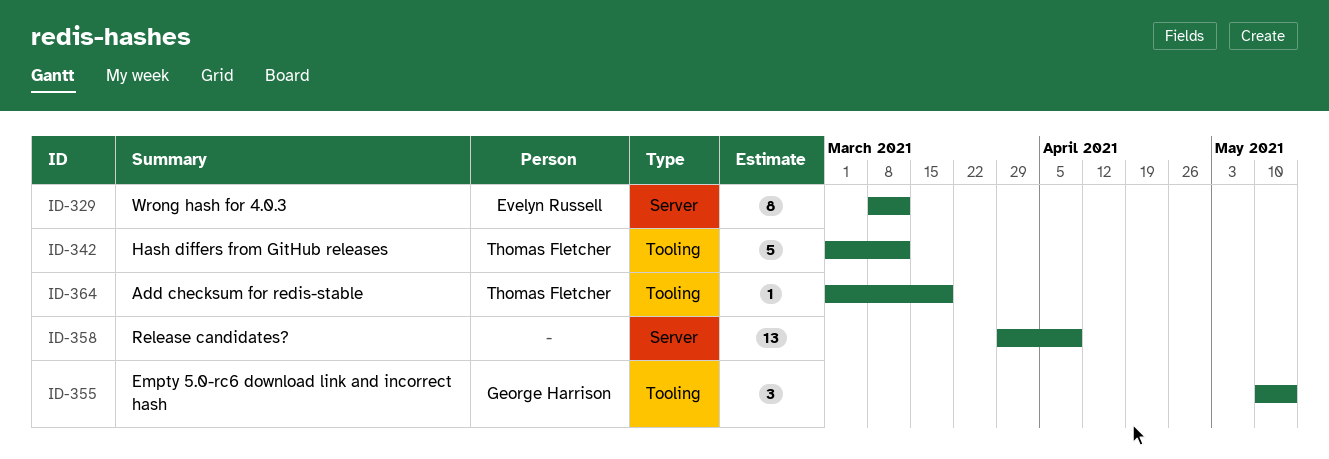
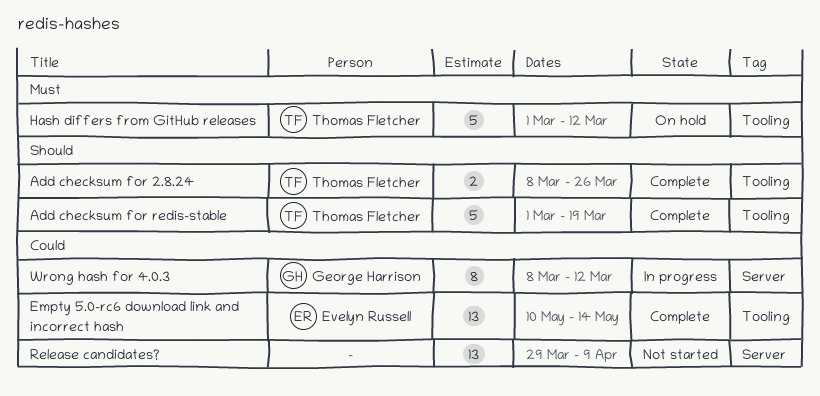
Add checksum for 2.8.24: none -> present
Add checksum for redis-stable, estimate: 1 -> 5
Empty 5.0-rc6 download link and incorrect hash, owner: George Harrison -> Evelyn Russell
Empty 5.0-rc6 download link and incorrect hash, estimate: 3 -> 13
Wrong hash for 4.0.3, owner: Evelyn Russell -> George Harrison

